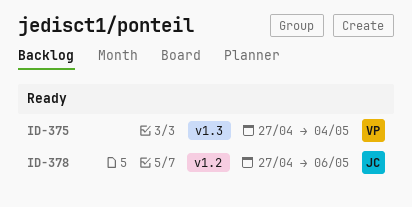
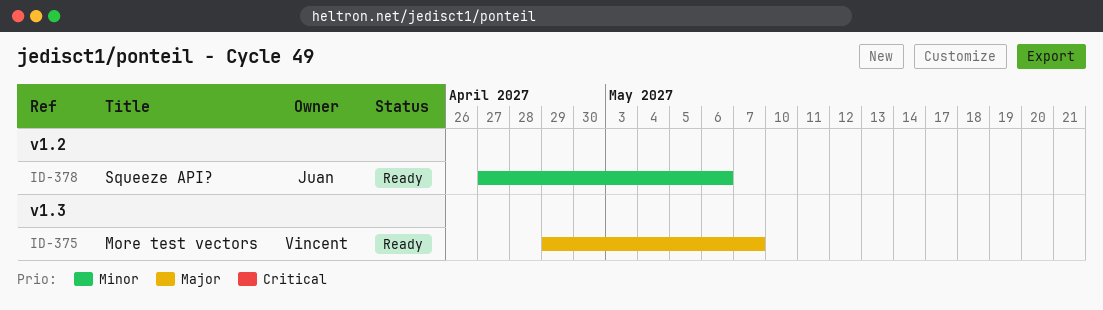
ID-375, start: Apr 27 -> Apr 29
ID-375, due: May 4 -> May 7

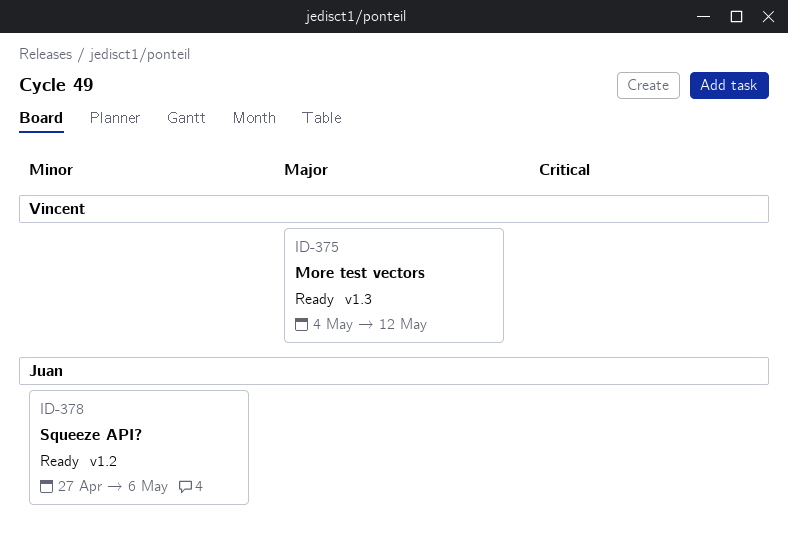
ID-375, start: Apr 29 -> May 4
ID-375, due: May 7 -> May 12

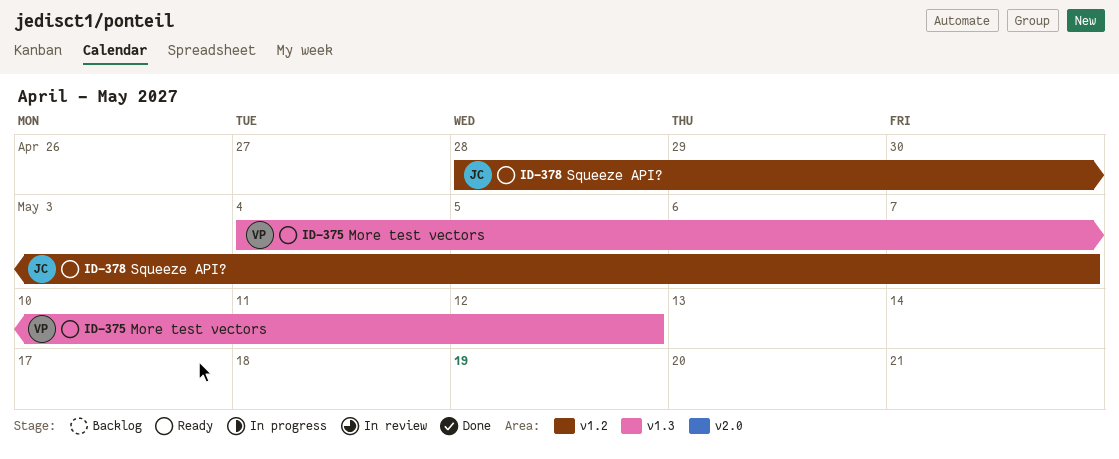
ID-378, start: Apr 27 -> Apr 28
ID-378, due: May 6 -> May 7

